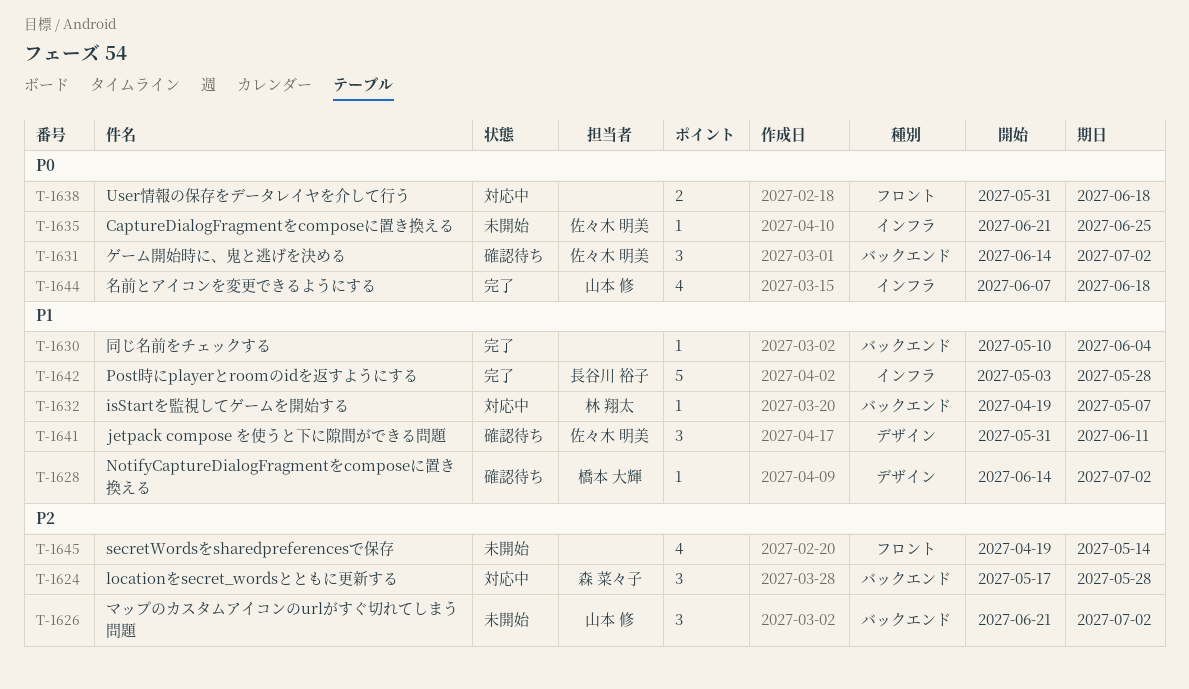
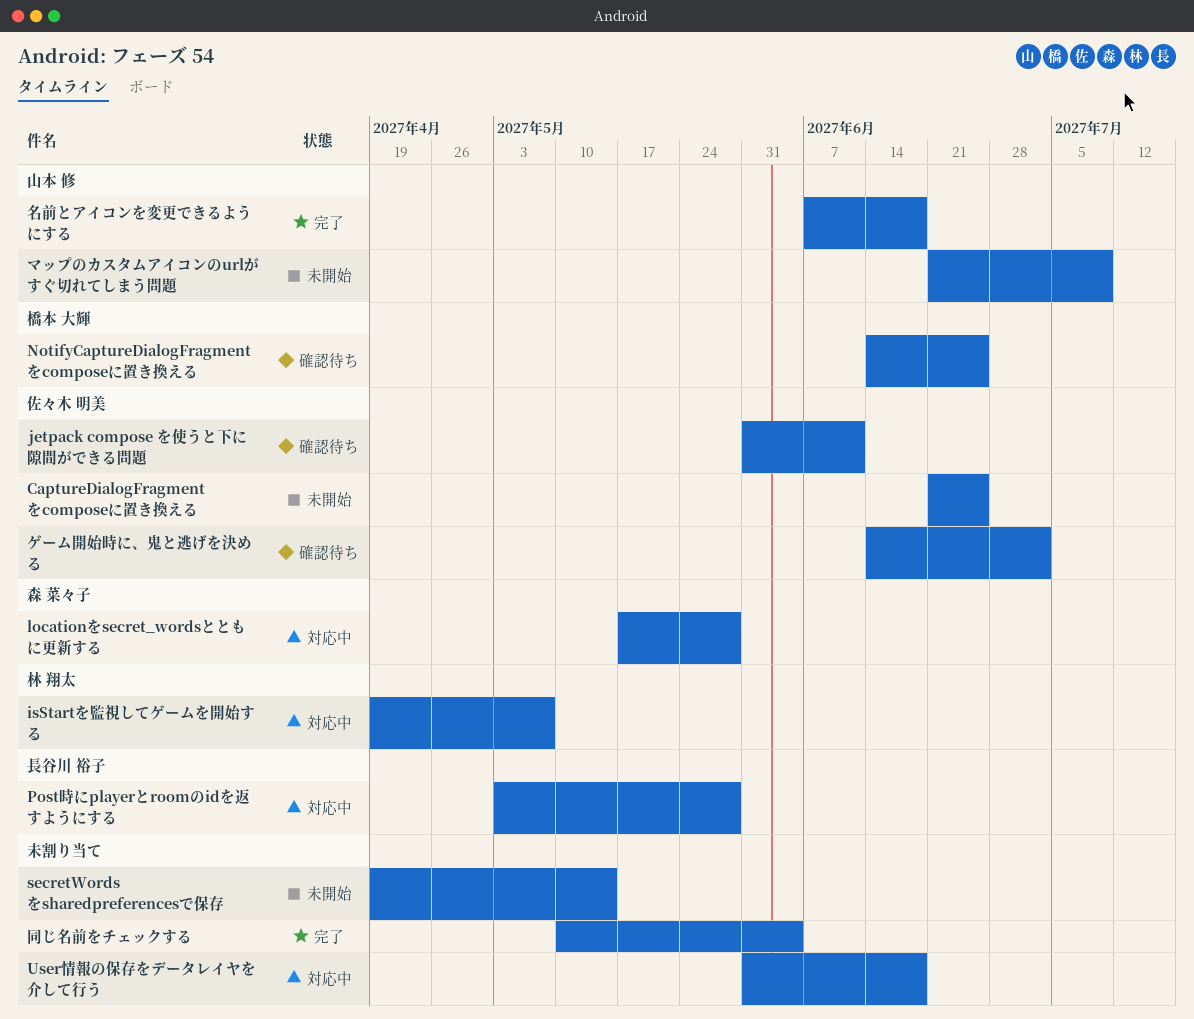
NotifyCaptureDialogFragmentをcomposeに置き換える, due: Jul 2 -> Jun 25
Post時にplayerとroomのidを返すようにする, status: 完了 -> 対応中
マップのカスタムアイコンのurlがすぐ切れてしまう問題, due: Jul 2 -> Jul 9

